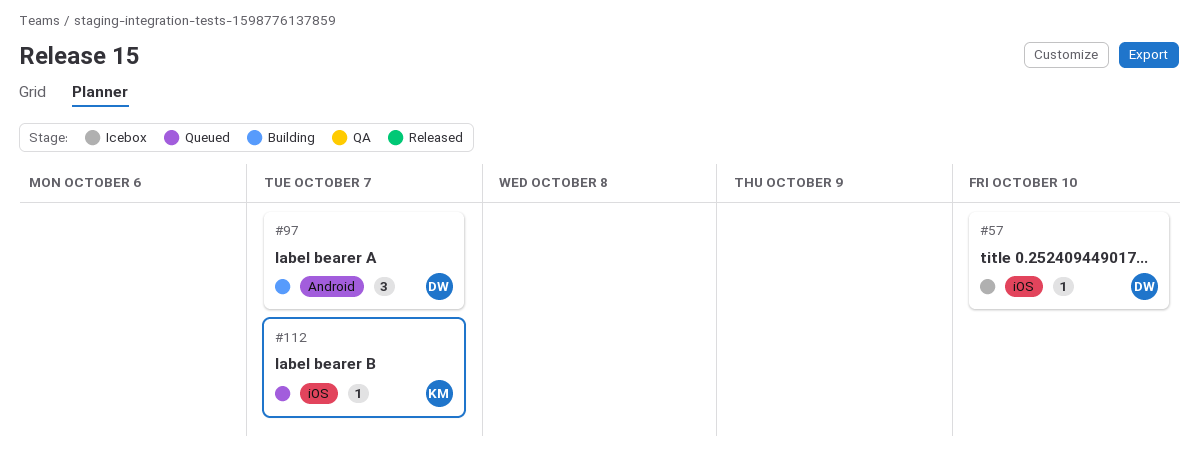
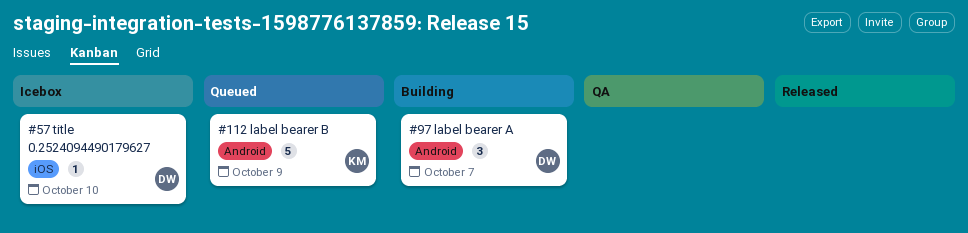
#112, label: iOS -> Android
#112, estimate: 1 -> 5
#112, due: Oct 7 -> Oct 9

